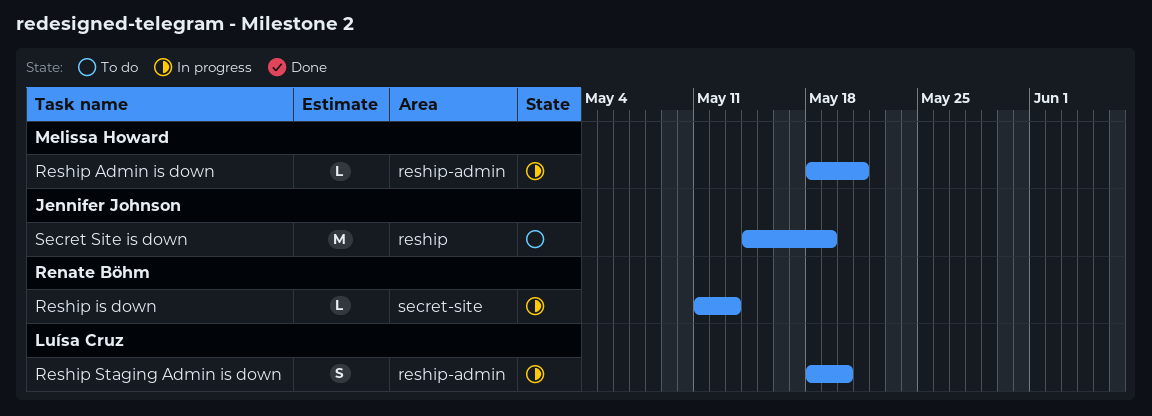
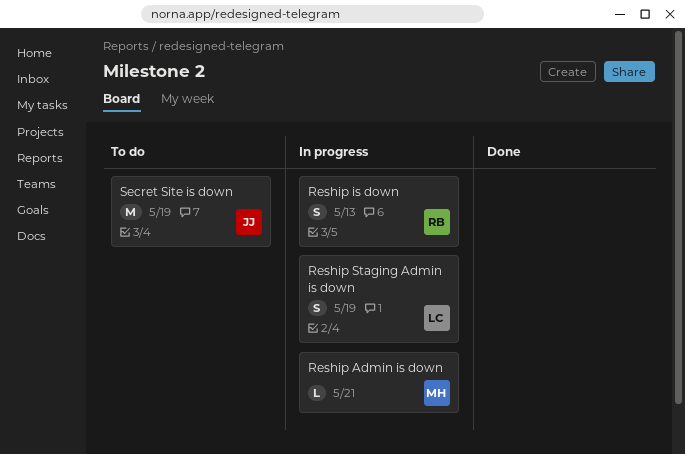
Reship is down, estimate: L -> S
Reship Staging Admin is down, due: May 20 -> May 19

